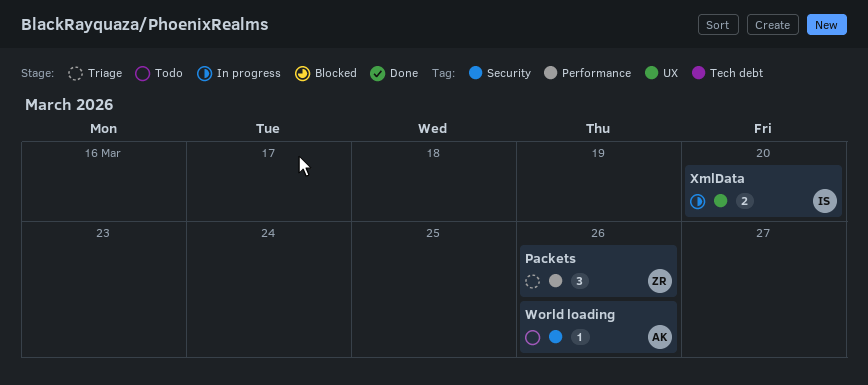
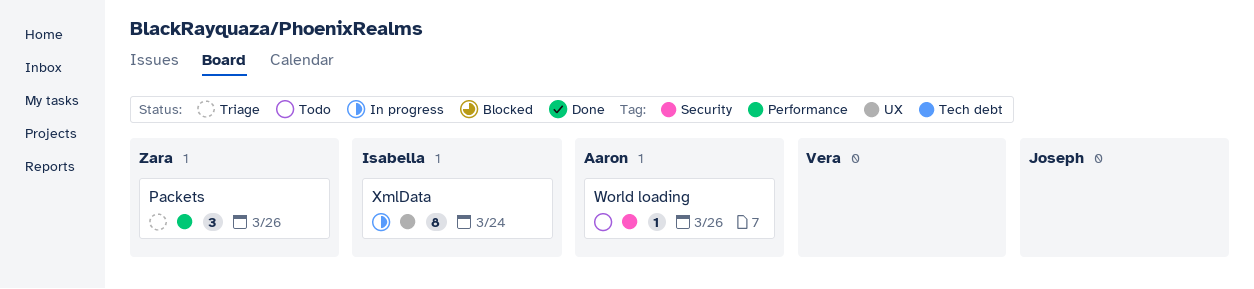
XmlData, estimate: 2 -> 8
XmlData, due: Mar 20 -> Mar 24

